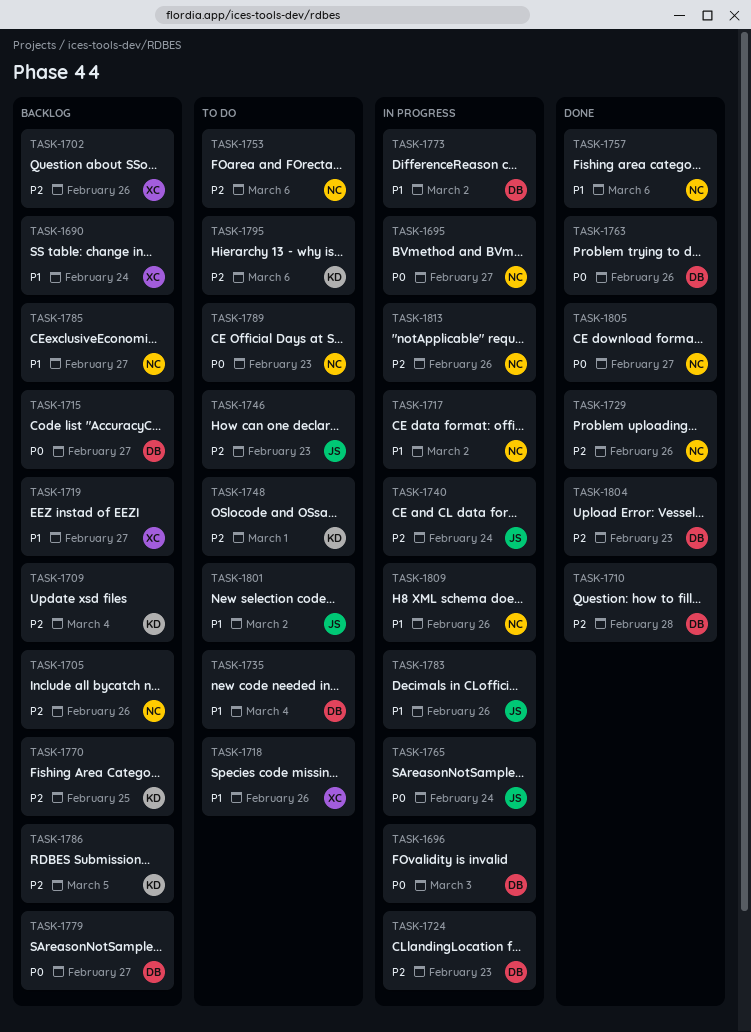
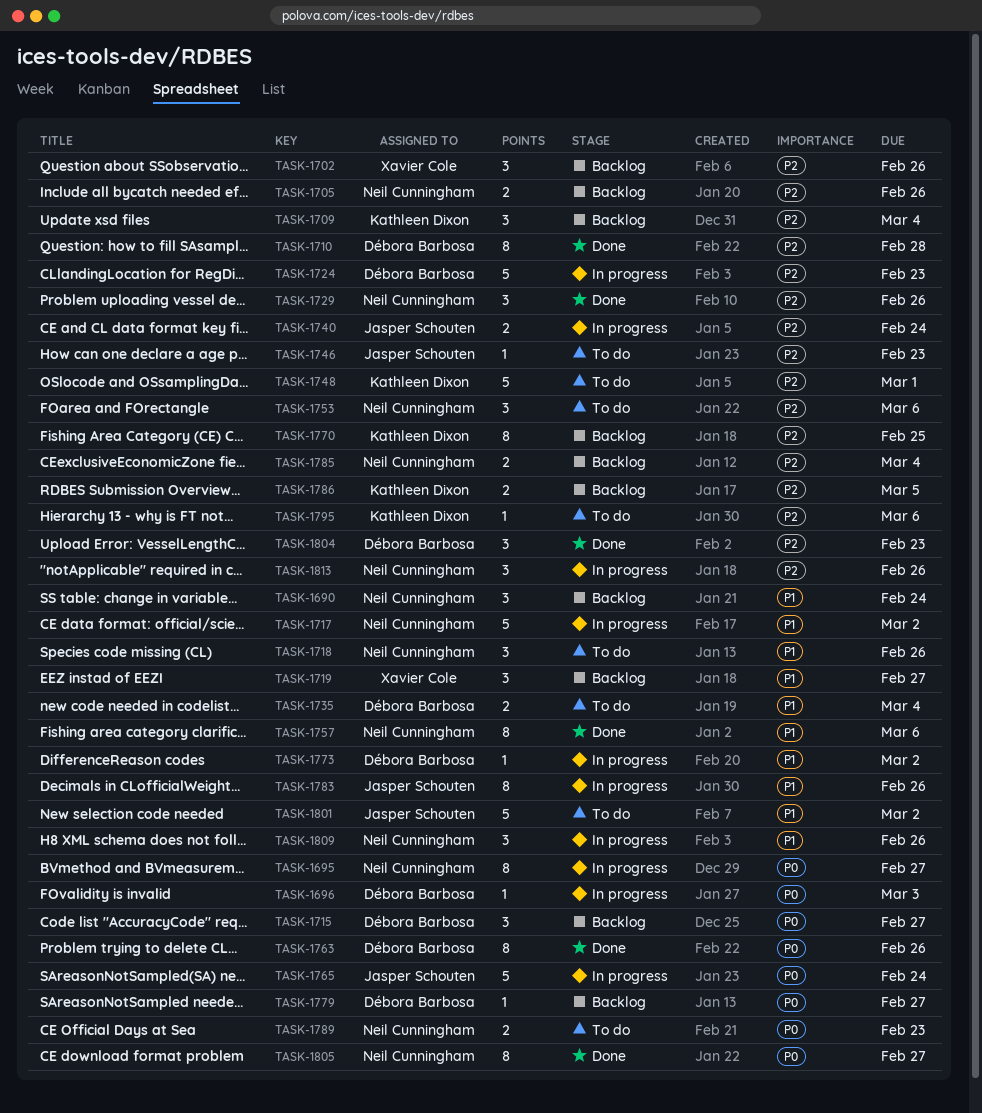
TASK-1690, owner: Xavier Cole -> Neil Cunningham
TASK-1718, owner: Xavier Cole -> Neil Cunningham
TASK-1785, priority: P1 -> P2
TASK-1785, due: Feb 27 -> Mar 4

